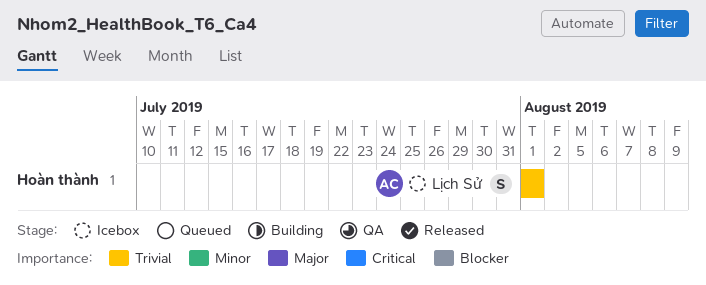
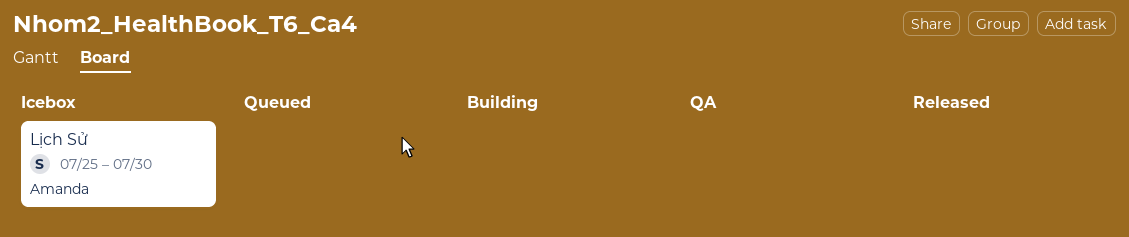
Lịch Sử, start: Aug 1 -> Jul 25
Lịch Sử, due: Aug 1 -> Jul 30

